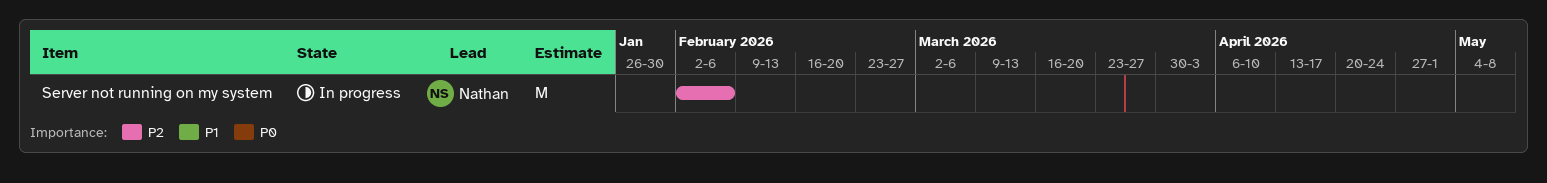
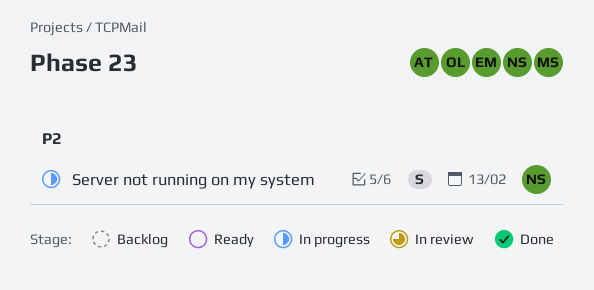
Server not running on my system, estimate: M -> S
Server not running on my system, due: Feb 6 -> Feb 13

